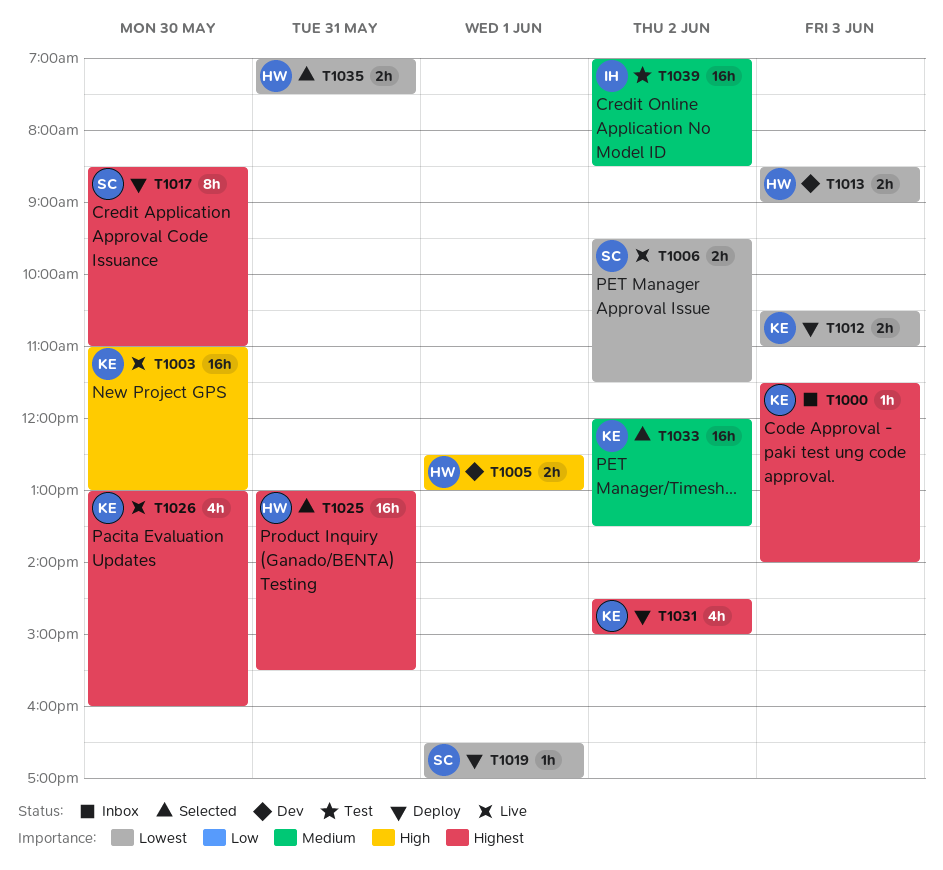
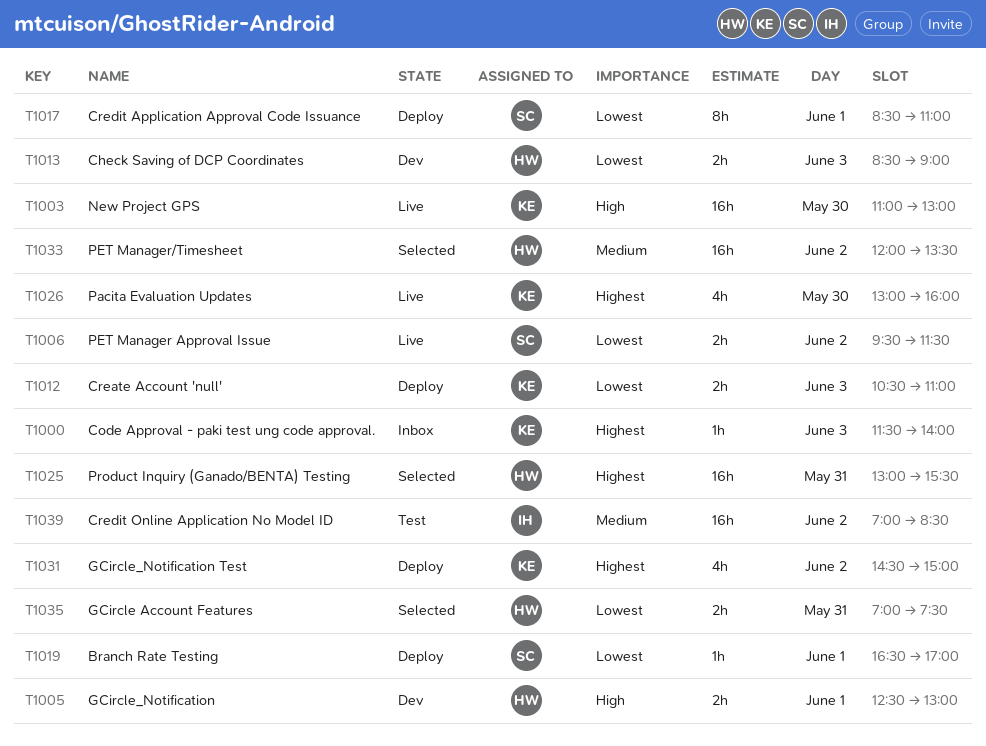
T1017, priority: Highest -> Lowest
T1017, day: May 30 -> Jun 1
T1033, owner: KE -> HW

